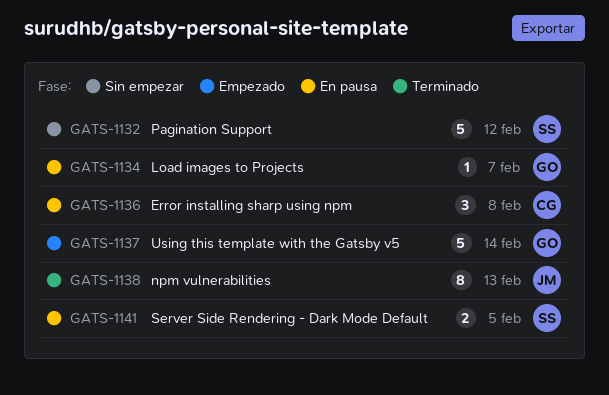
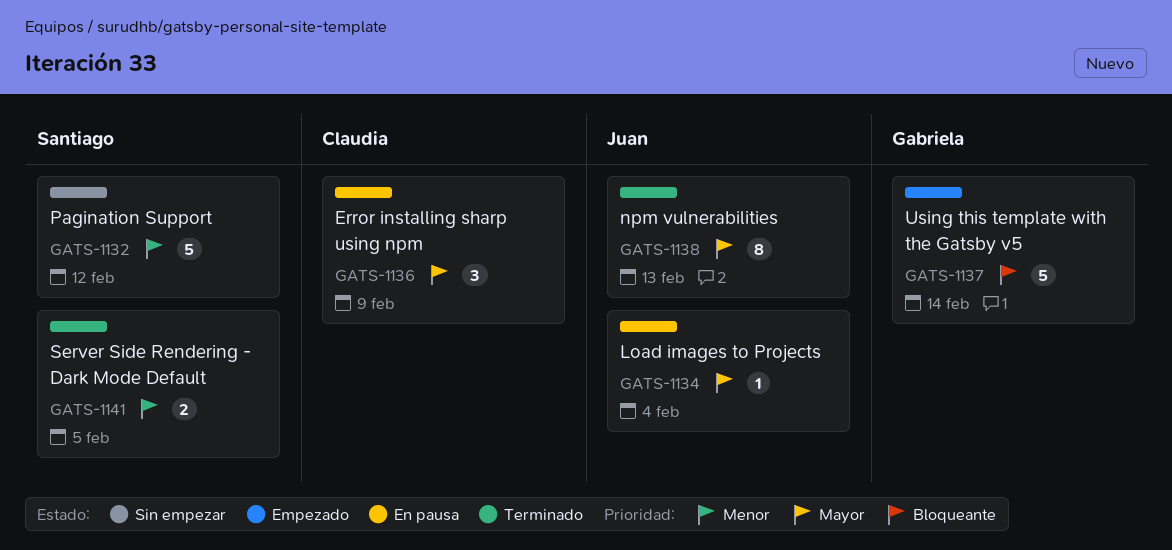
GATS-1134, owner: Gabriela -> Juan
GATS-1134, due: Feb 7 -> Feb 4
GATS-1136, due: Feb 8 -> Feb 9
GATS-1141, status: En pausa -> Terminado

